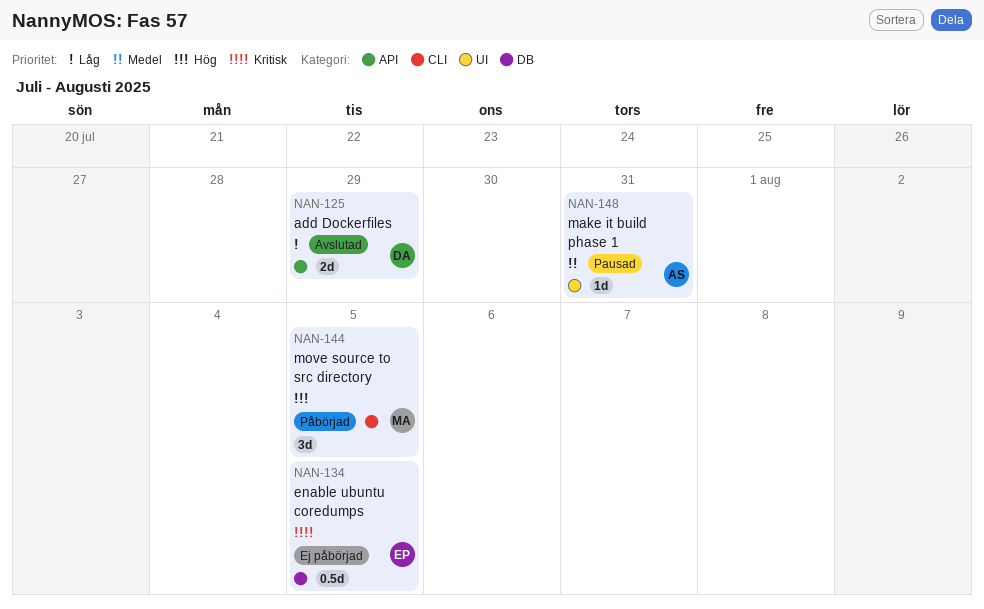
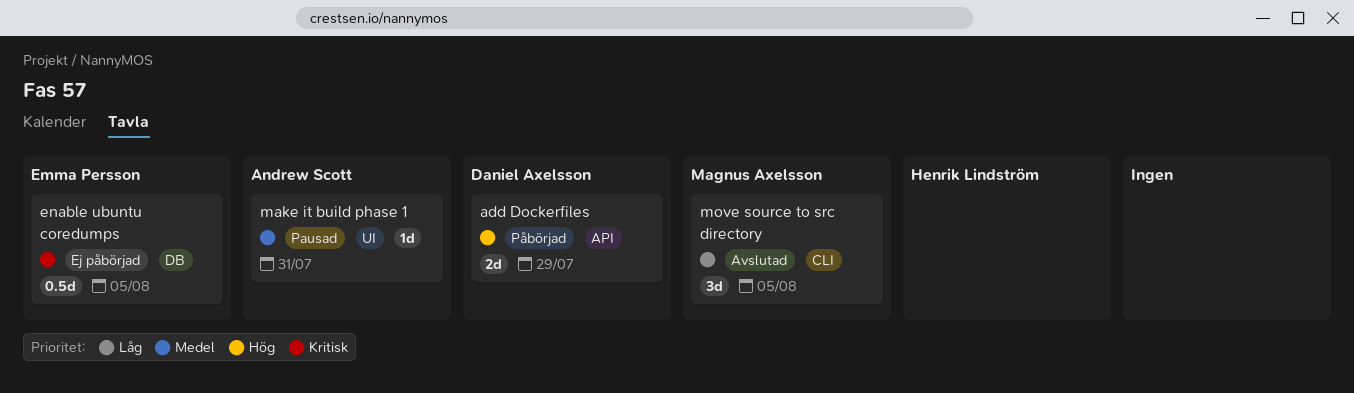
add Dockerfiles, status: Avslutad -> Påbörjad
add Dockerfiles, priority: Låg -> Hög
move source to src directory, status: Påbörjad -> Avslutad
move source to src directory, priority: Hög -> Låg

